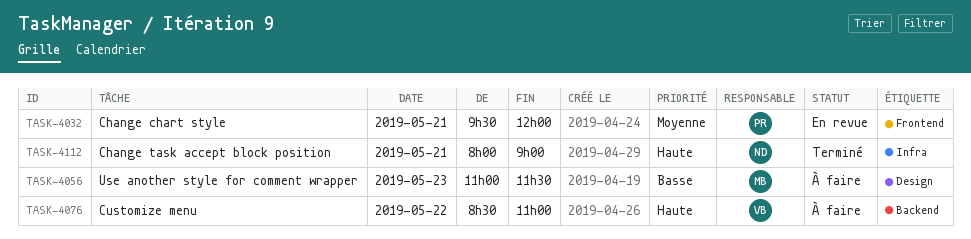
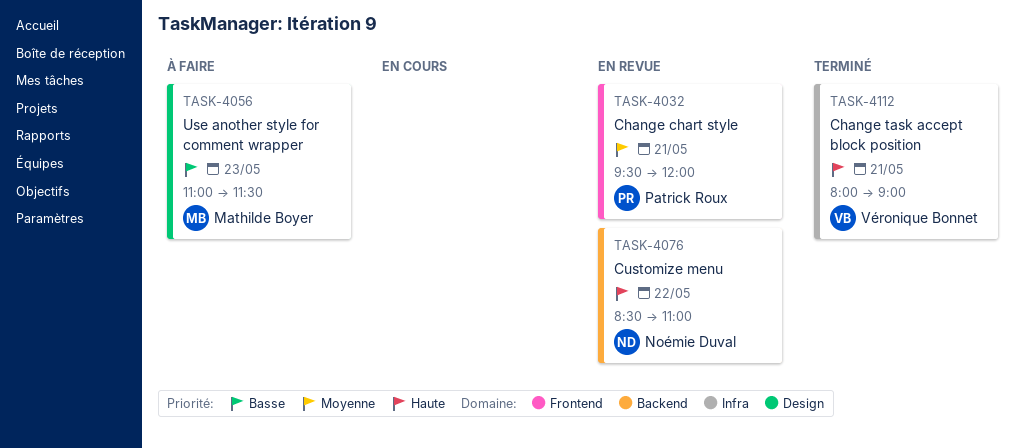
TASK-4076, status: À faire -> En revue
TASK-4076, owner: Véronique Bonnet -> Noémie Duval
TASK-4112, owner: Noémie Duval -> Véronique Bonnet

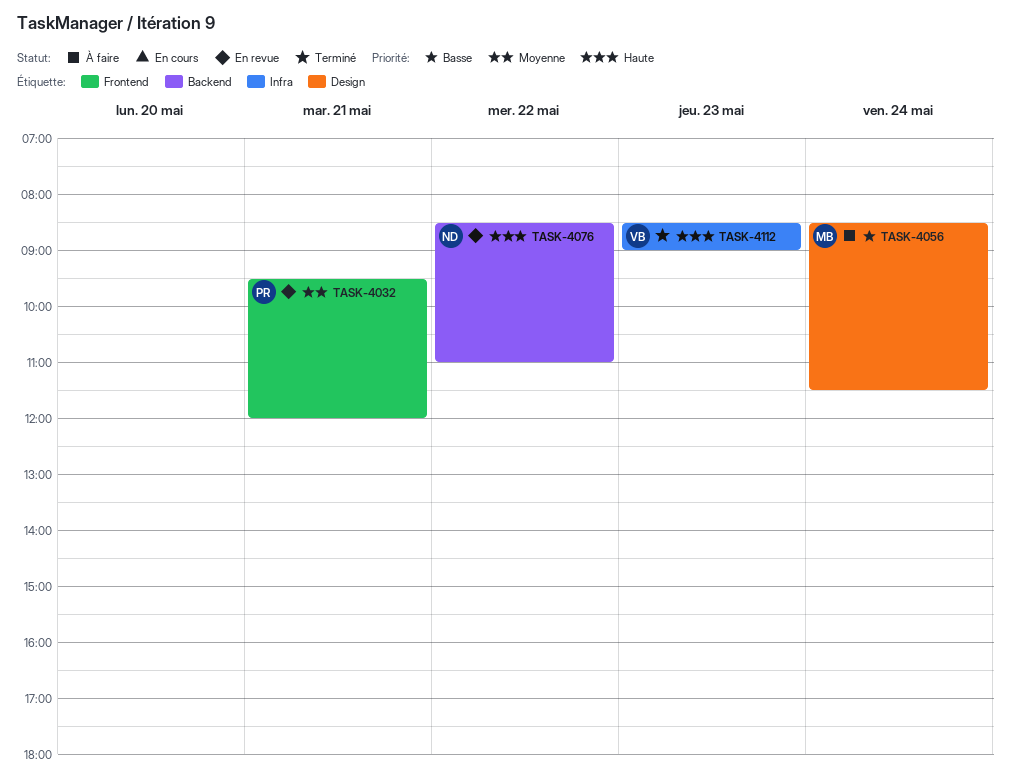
TASK-4056, day: May 23 -> May 24
TASK-4056, begins: 11:00 -> 08:30
TASK-4112, day: May 21 -> May 23
TASK-4112, begins: 08:00 -> 08:30

